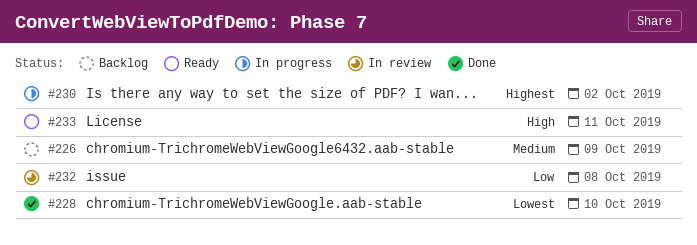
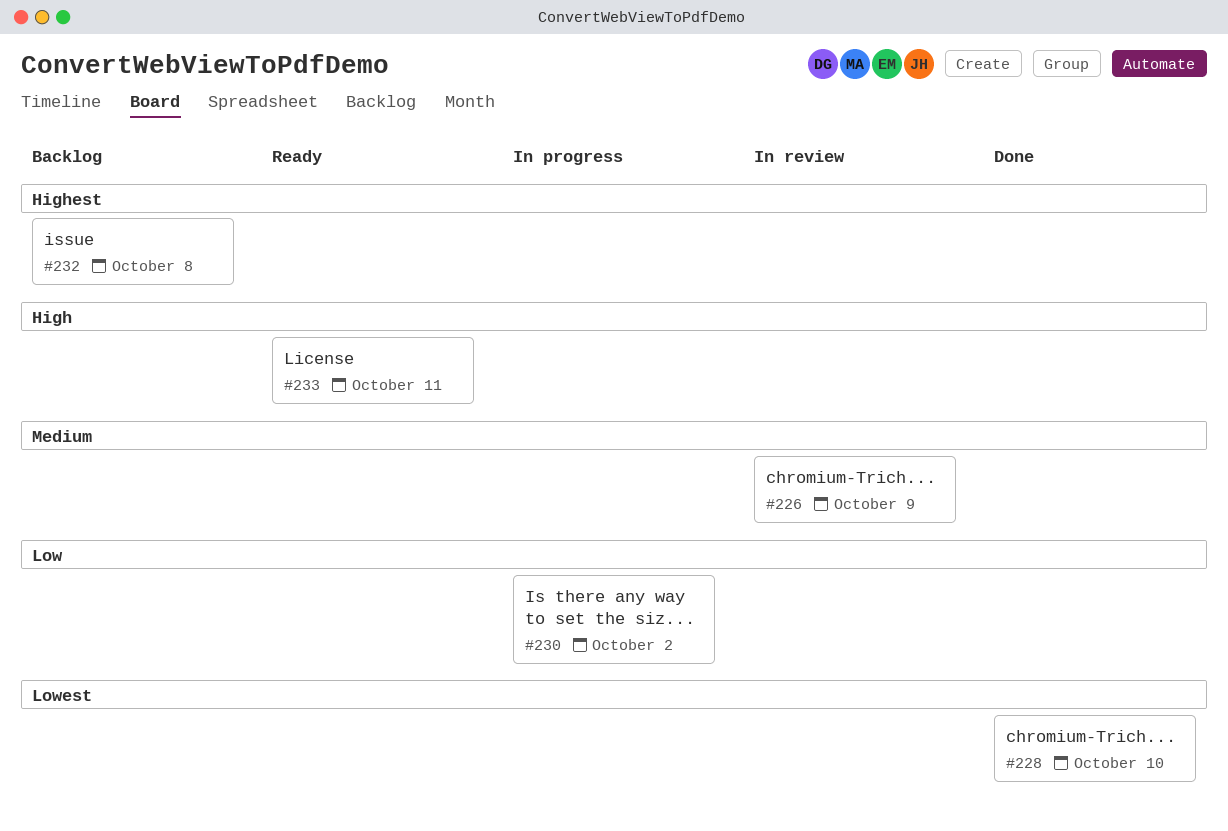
#226, status: Backlog -> In review
#230, priority: Highest -> Low
#232, status: In review -> Backlog
#232, priority: Low -> Highest

